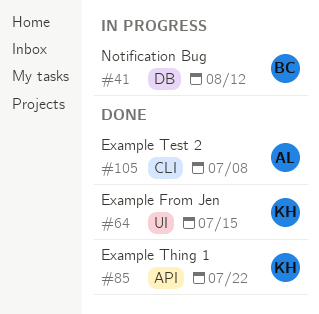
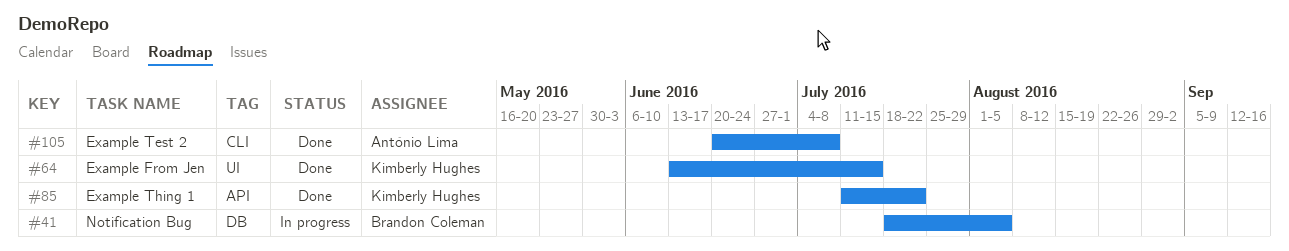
#41, due: Aug 12 -> Aug 5

